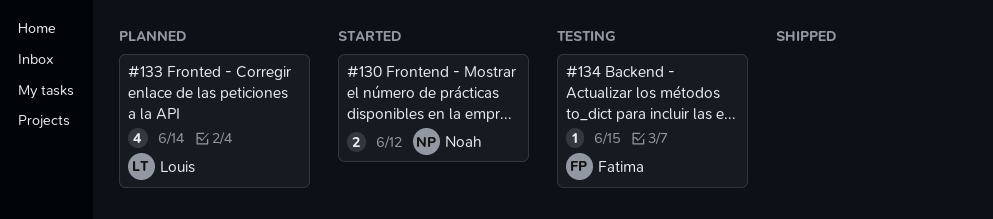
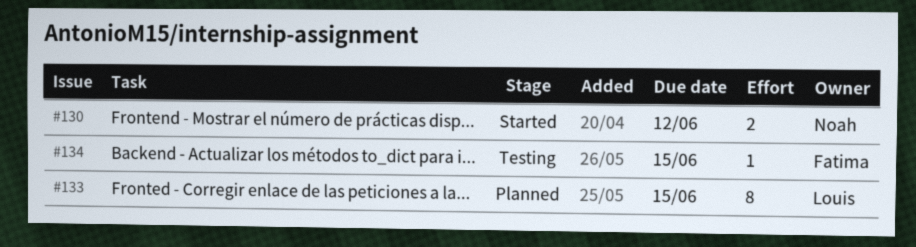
#133, estimate: 4 -> 8
#133, due: Jun 14 -> Jun 15

